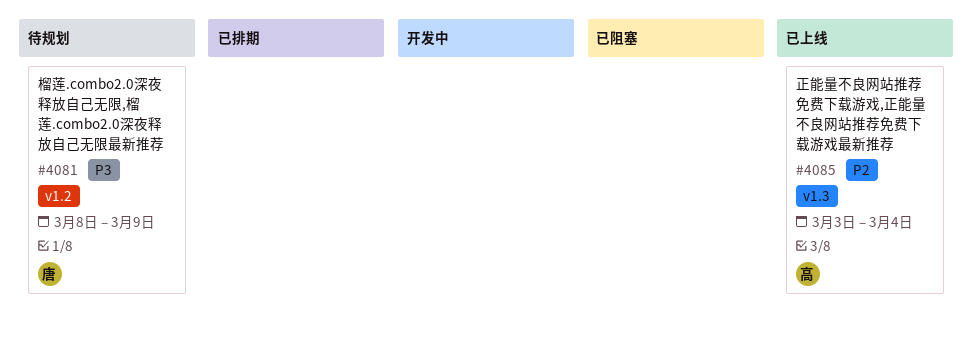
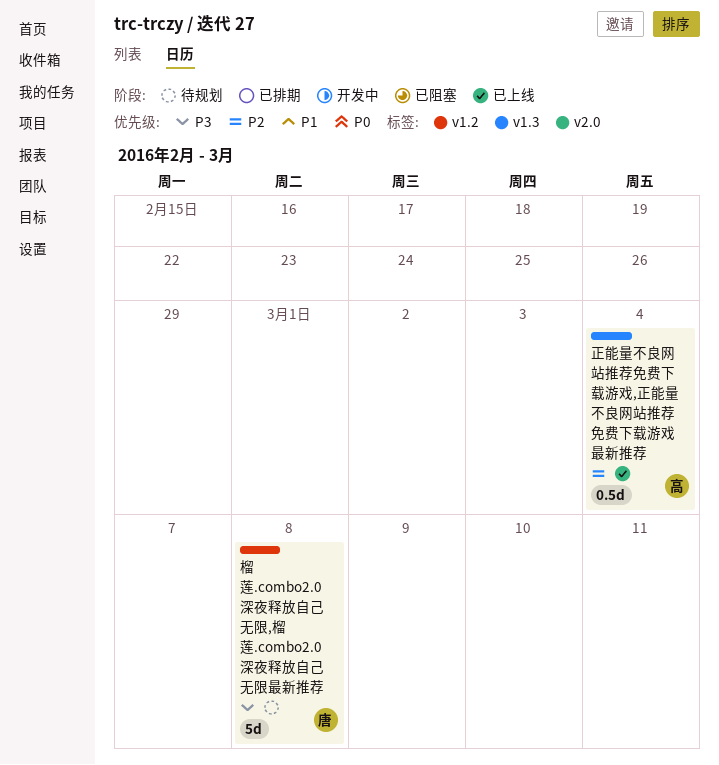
榴莲.combo2.0深夜释放自己无限,榴莲.combo2.0深夜释放自己无限最新推荐, due: Mar 9 -> Mar 8

